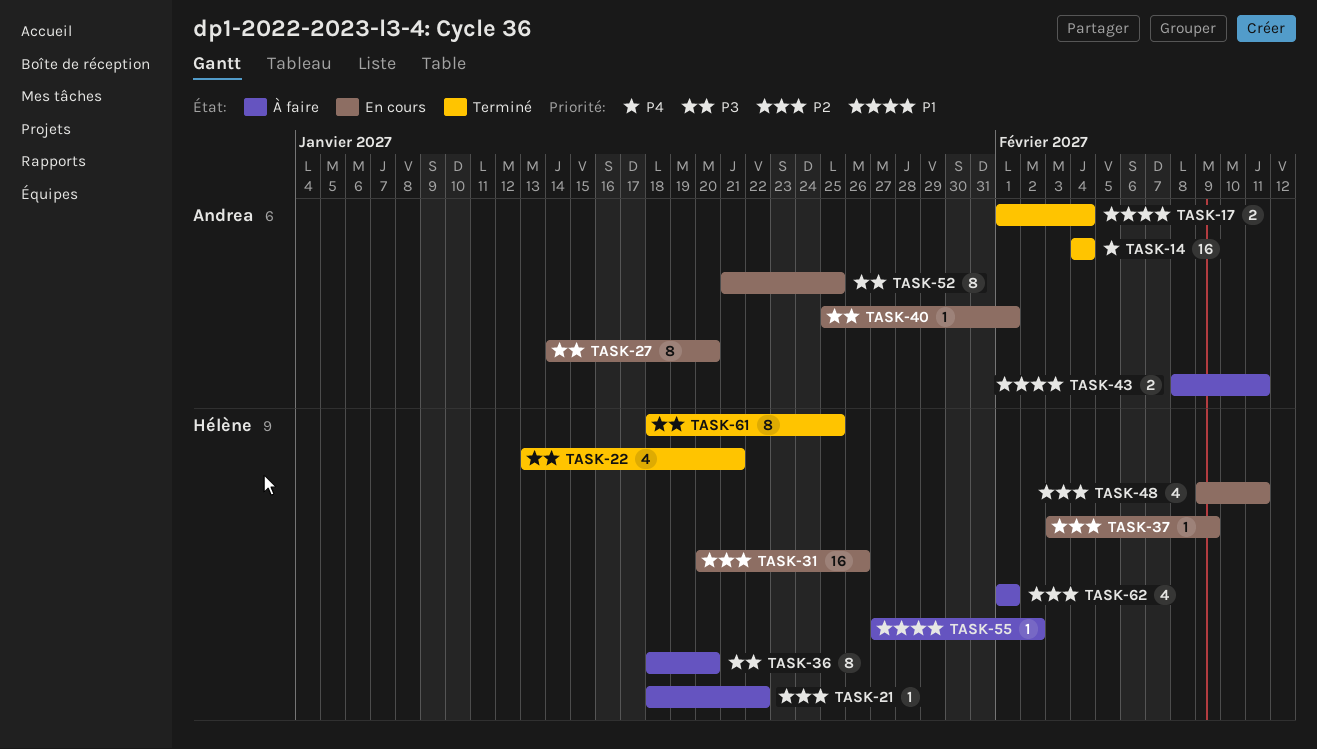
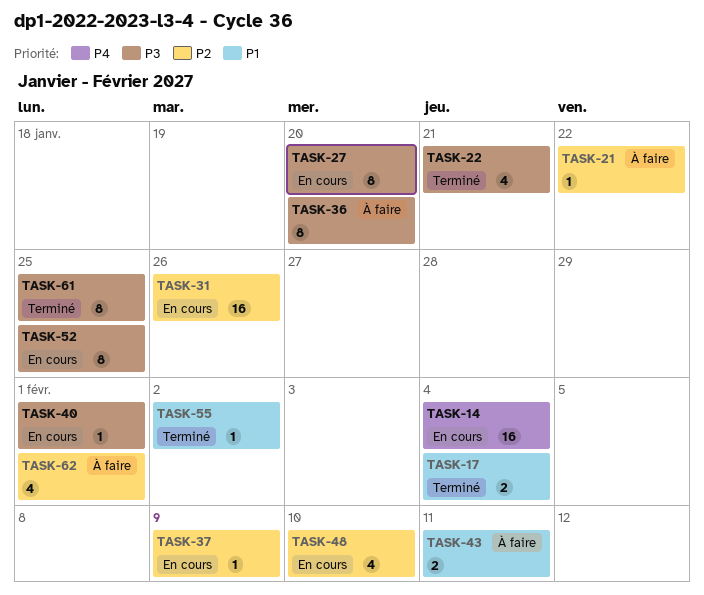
TASK-14, status: Terminé -> En cours
TASK-48, due: Feb 11 -> Feb 10
TASK-55, status: À faire -> Terminé

